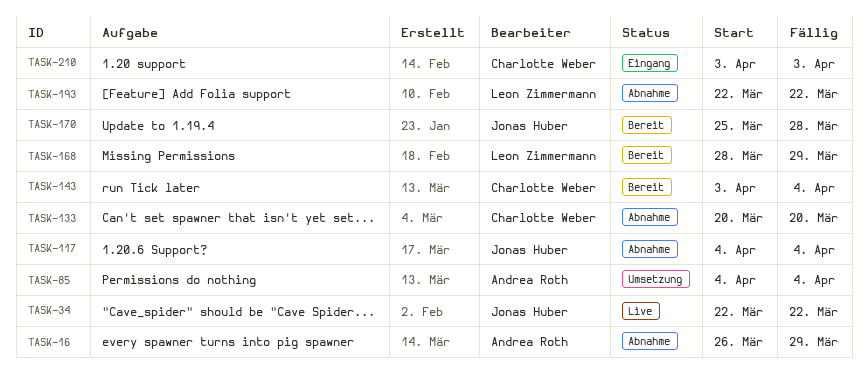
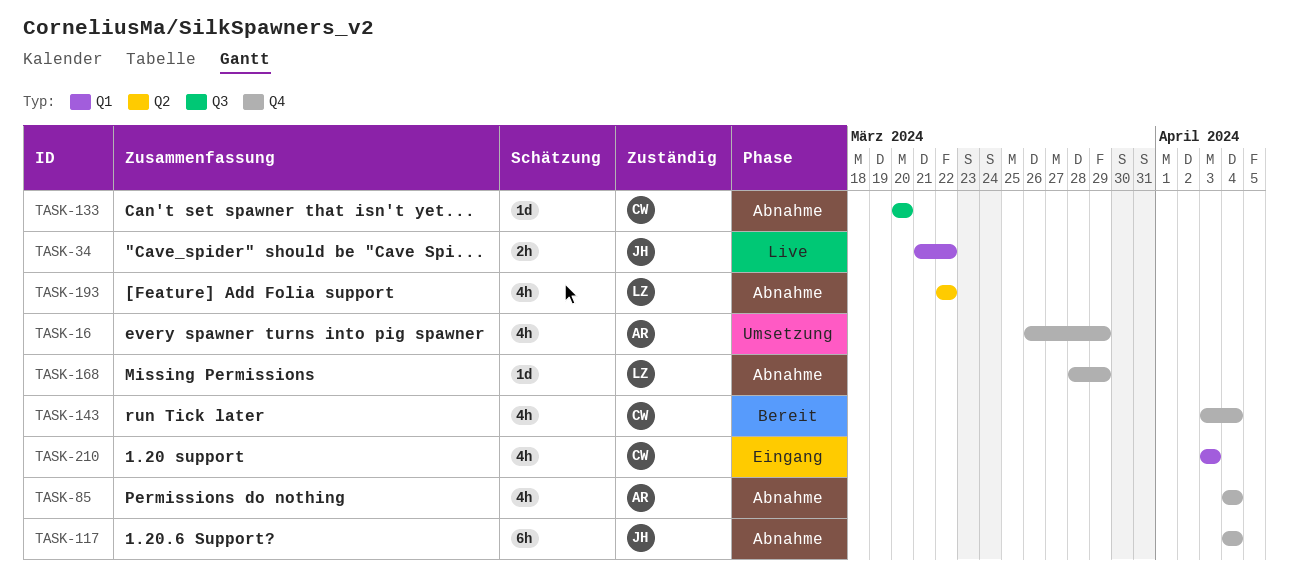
TASK-16, status: Abnahme -> Umsetzung
TASK-34, start: Mar 22 -> Mar 21
TASK-85, status: Umsetzung -> Abnahme
TASK-168, status: Bereit -> Abnahme
TASK-170: present -> none

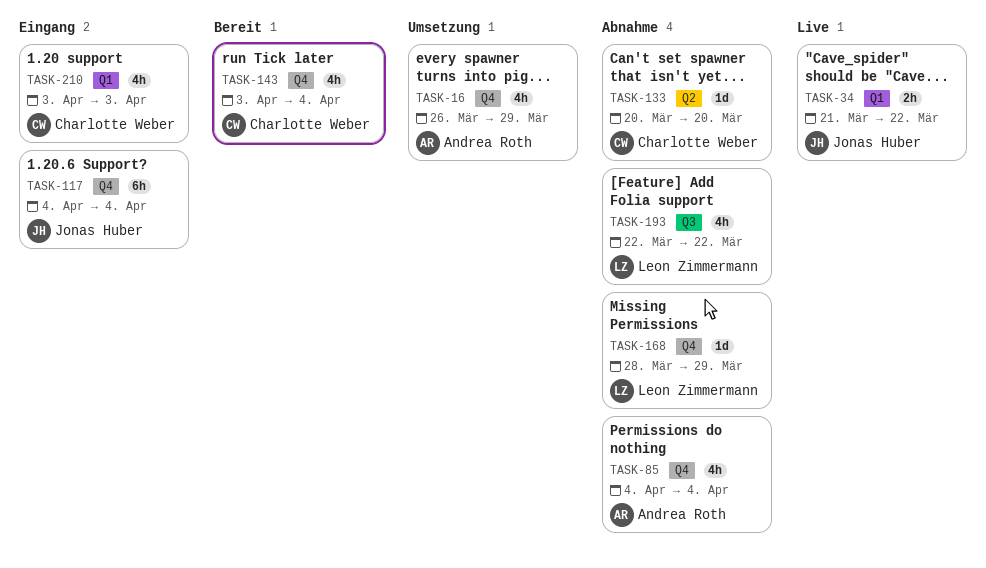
TASK-117, status: Abnahme -> Eingang
TASK-133, label: Q3 -> Q2
TASK-193, label: Q2 -> Q3

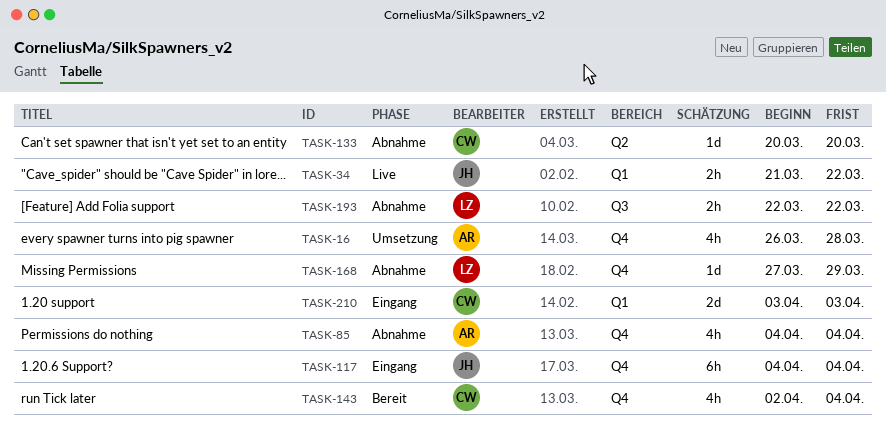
TASK-16, due: Mar 29 -> Mar 28
TASK-143, start: Apr 3 -> Apr 2
TASK-168, start: Mar 28 -> Mar 27
TASK-193, estimate: 4h -> 2h
TASK-210, estimate: 4h -> 2d

